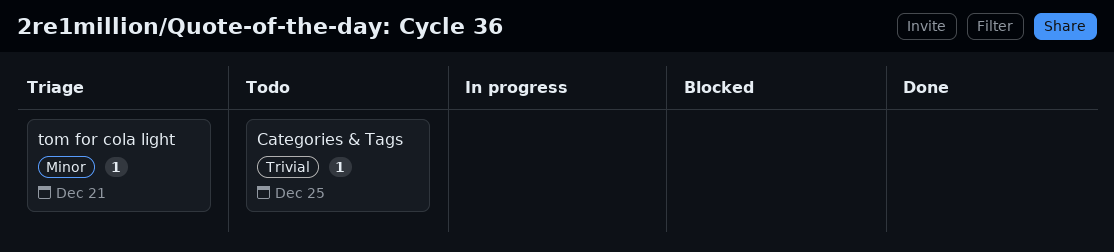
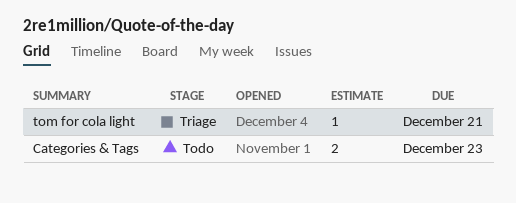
Categories & Tags, estimate: 1 -> 2
Categories & Tags, due: Dec 25 -> Dec 23

